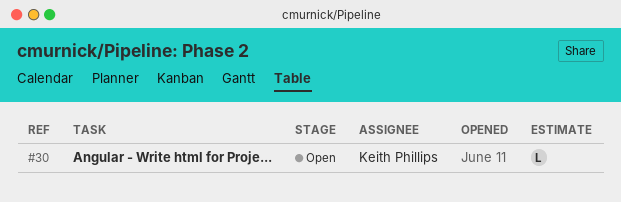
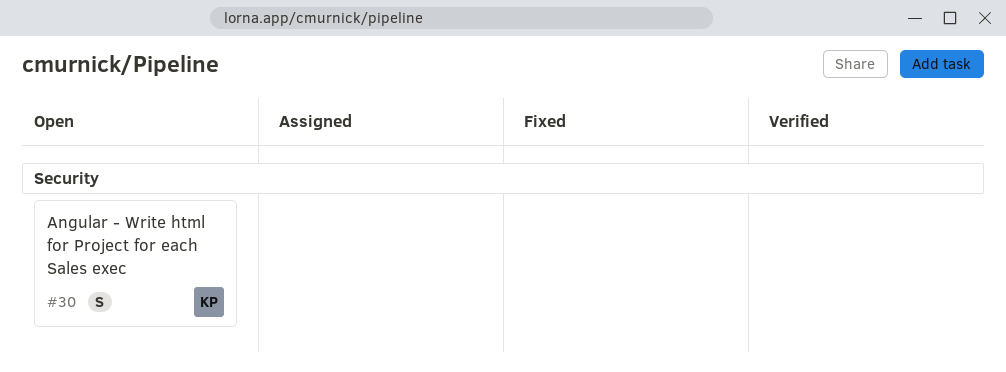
#30, estimate: L -> S

